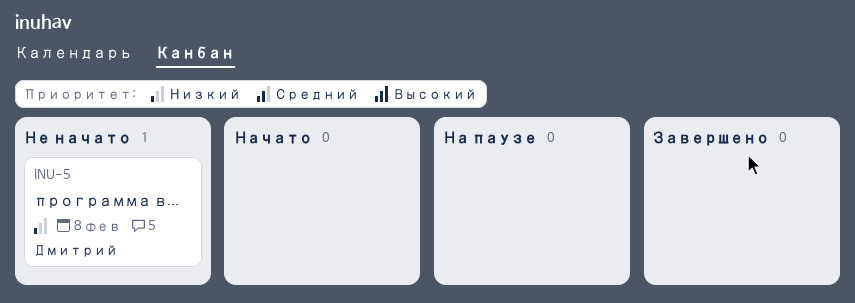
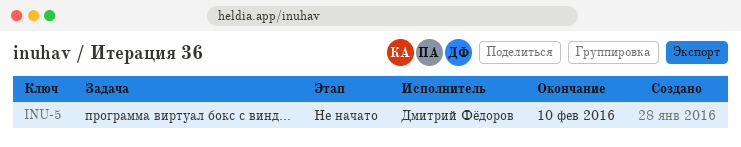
INU-5, due: Feb 8 -> Feb 10

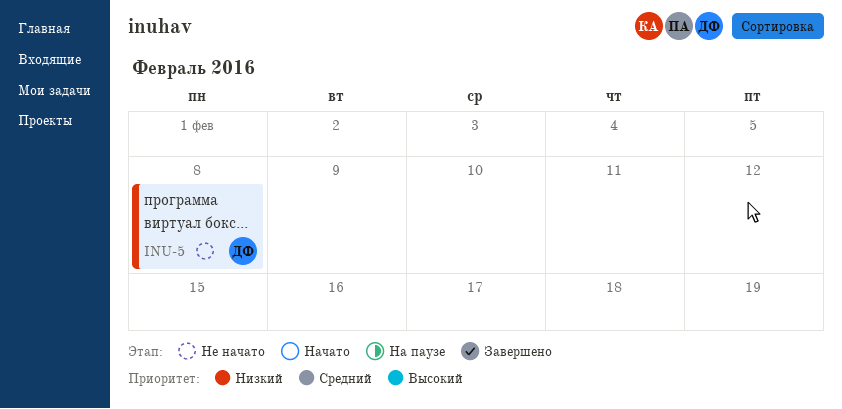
INU-5, due: Feb 10 -> Feb 8

